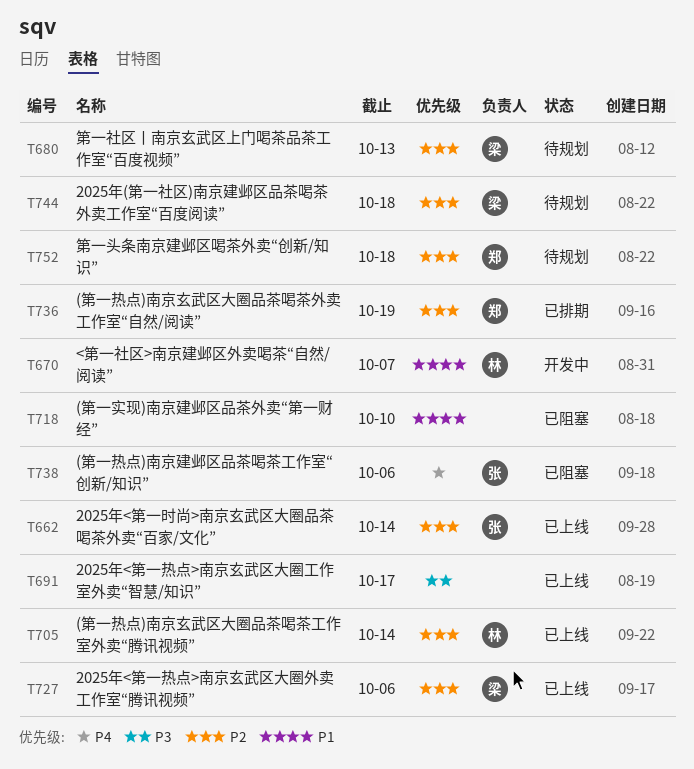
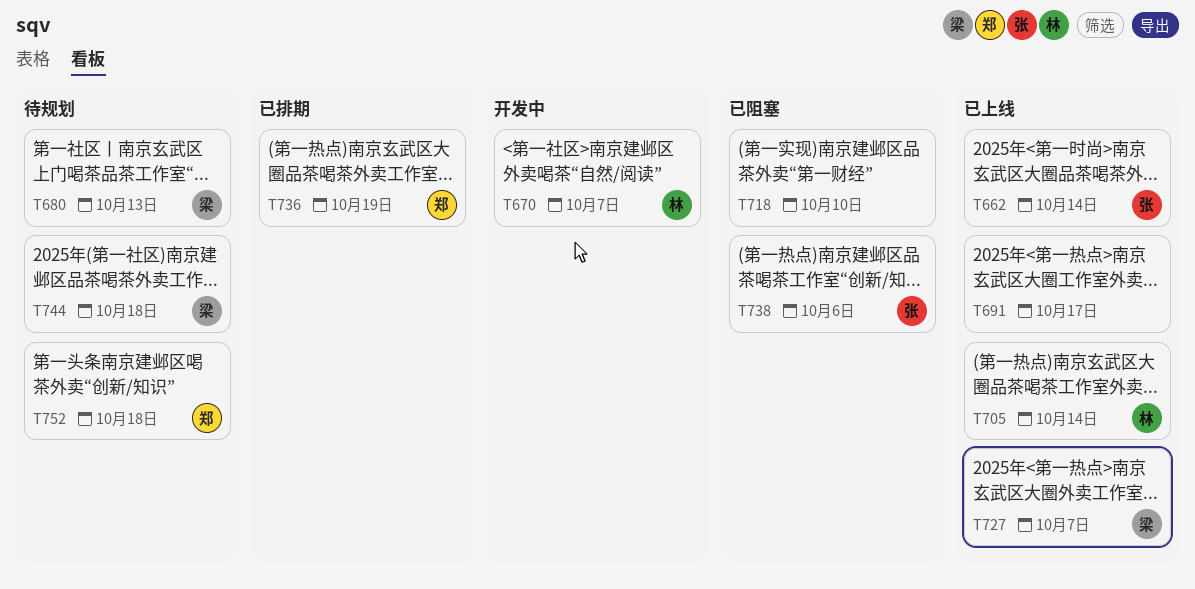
T727, due: Oct 6 -> Oct 7

